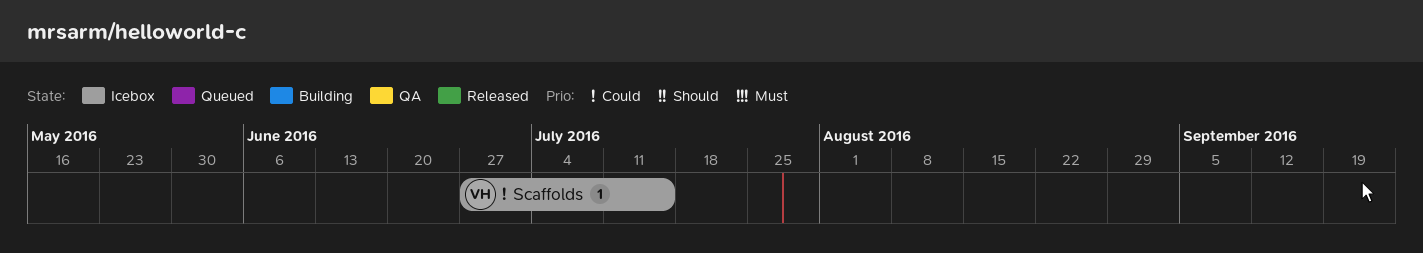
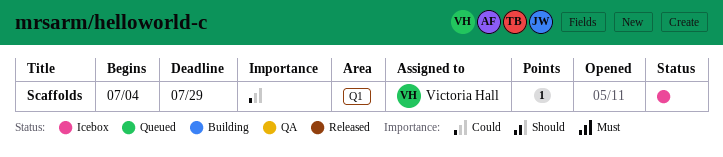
Scaffolds, start: Jun 27 -> Jul 4
Scaffolds, due: Jul 15 -> Jul 29

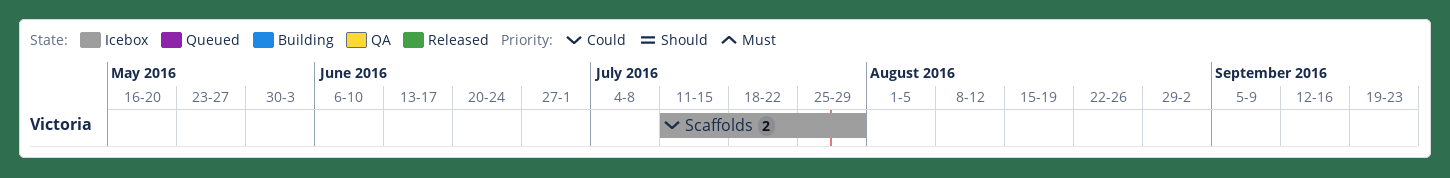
Scaffolds, estimate: 1 -> 2
Scaffolds, start: Jul 4 -> Jul 11

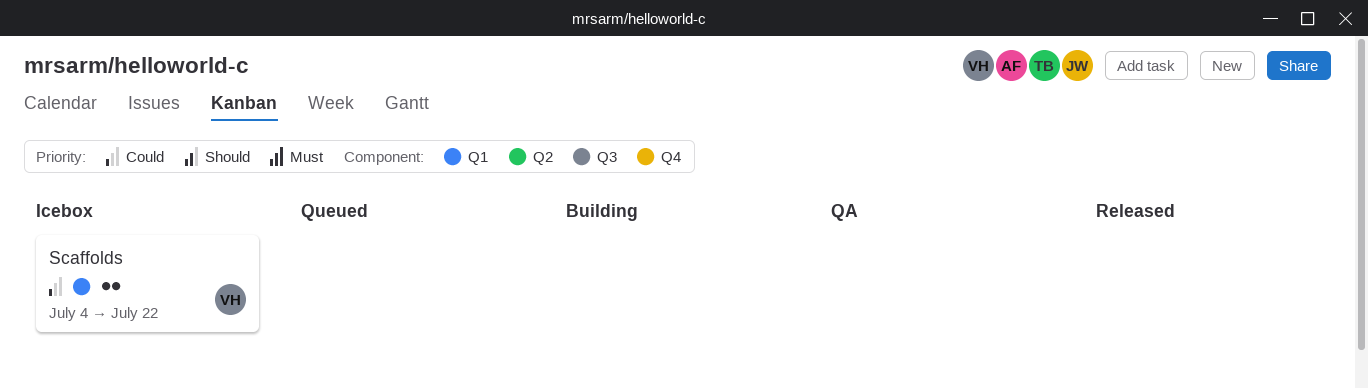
Scaffolds, start: Jul 11 -> Jul 4
Scaffolds, due: Jul 29 -> Jul 22

